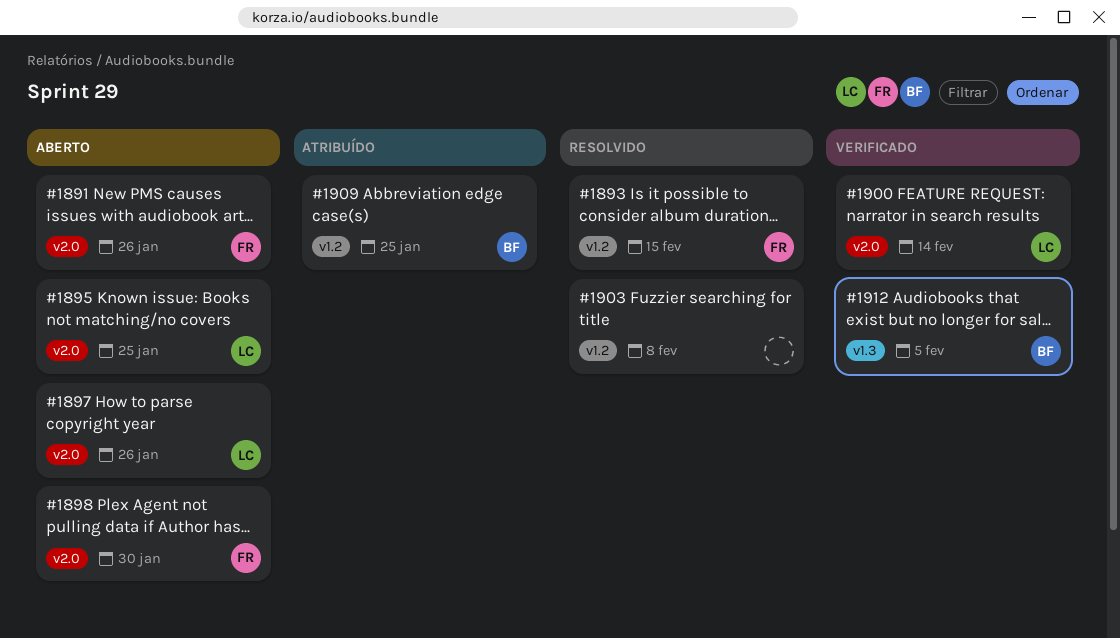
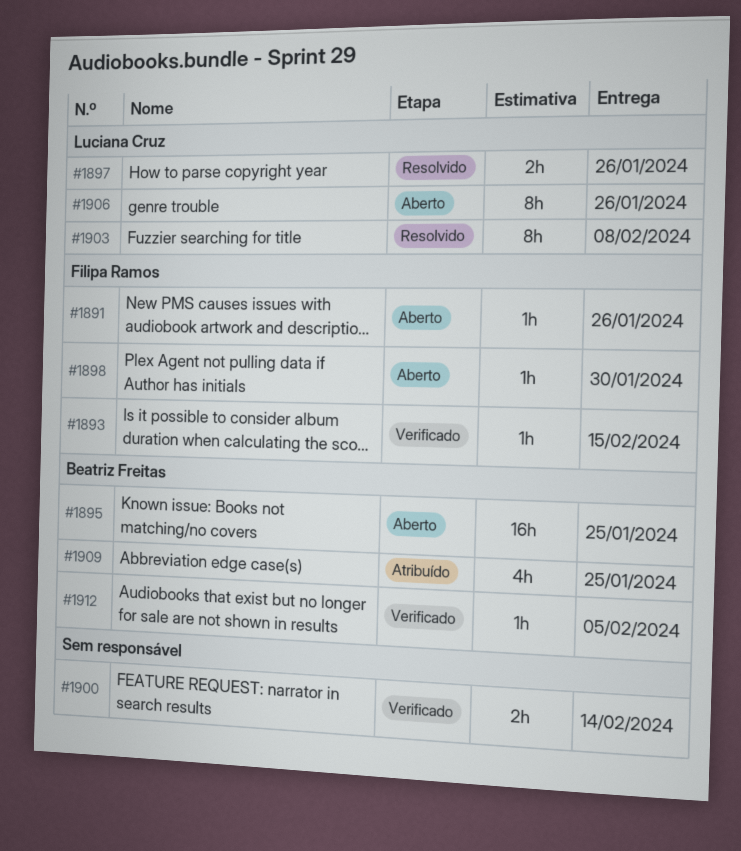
#1893, status: Resolvido -> Verificado
#1895, owner: Luciana Cruz -> Beatriz Freitas
#1897, status: Aberto -> Resolvido
#1900, owner: Luciana Cruz -> none
#1903, owner: none -> Luciana Cruz
#1906: none -> present

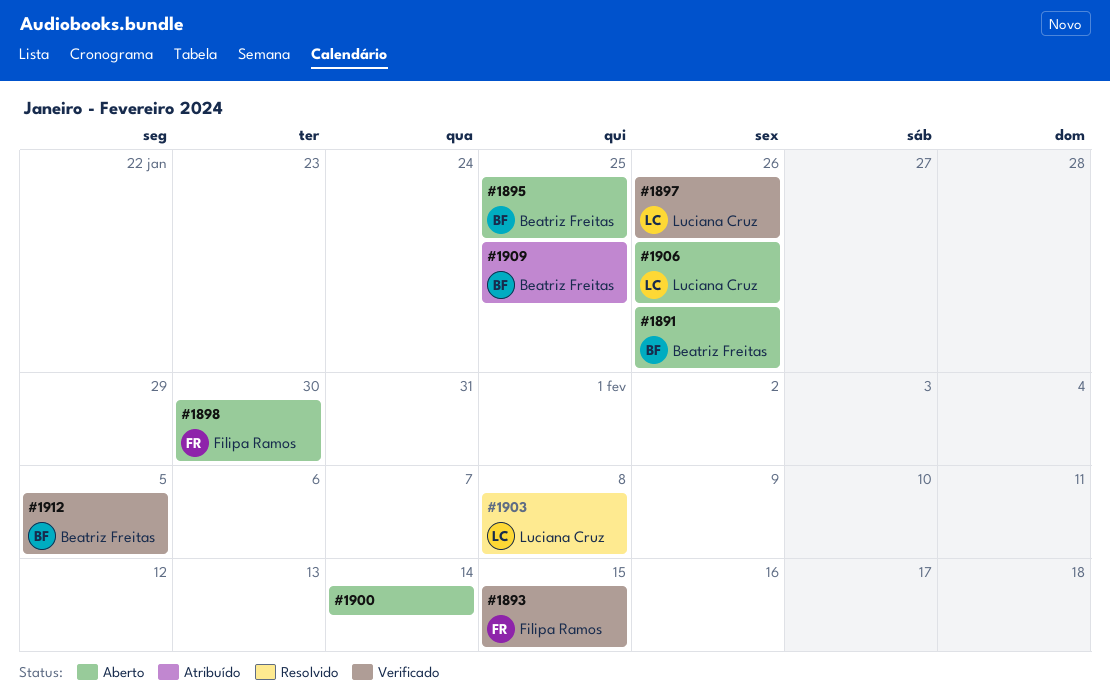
#1891, owner: Filipa Ramos -> Beatriz Freitas
#1897, status: Resolvido -> Verificado
#1900, status: Verificado -> Aberto

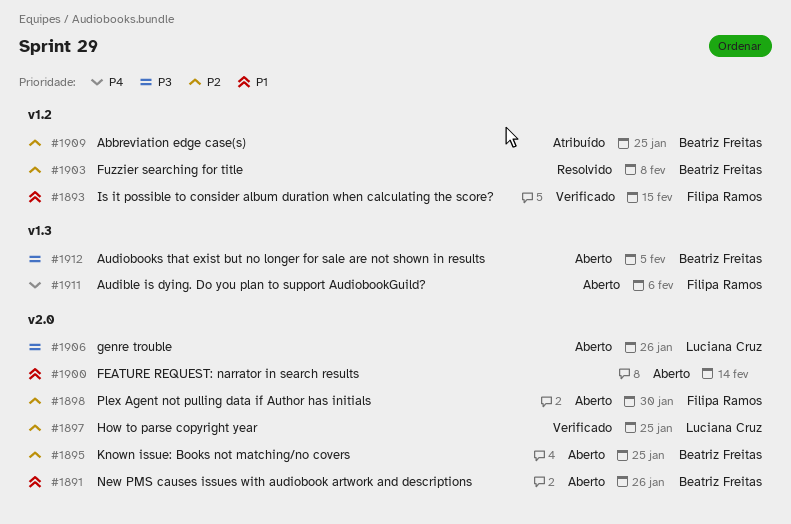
#1897, due: Jan 26 -> Jan 25
#1903, owner: Luciana Cruz -> Beatriz Freitas
#1911: none -> present
#1912, status: Verificado -> Aberto

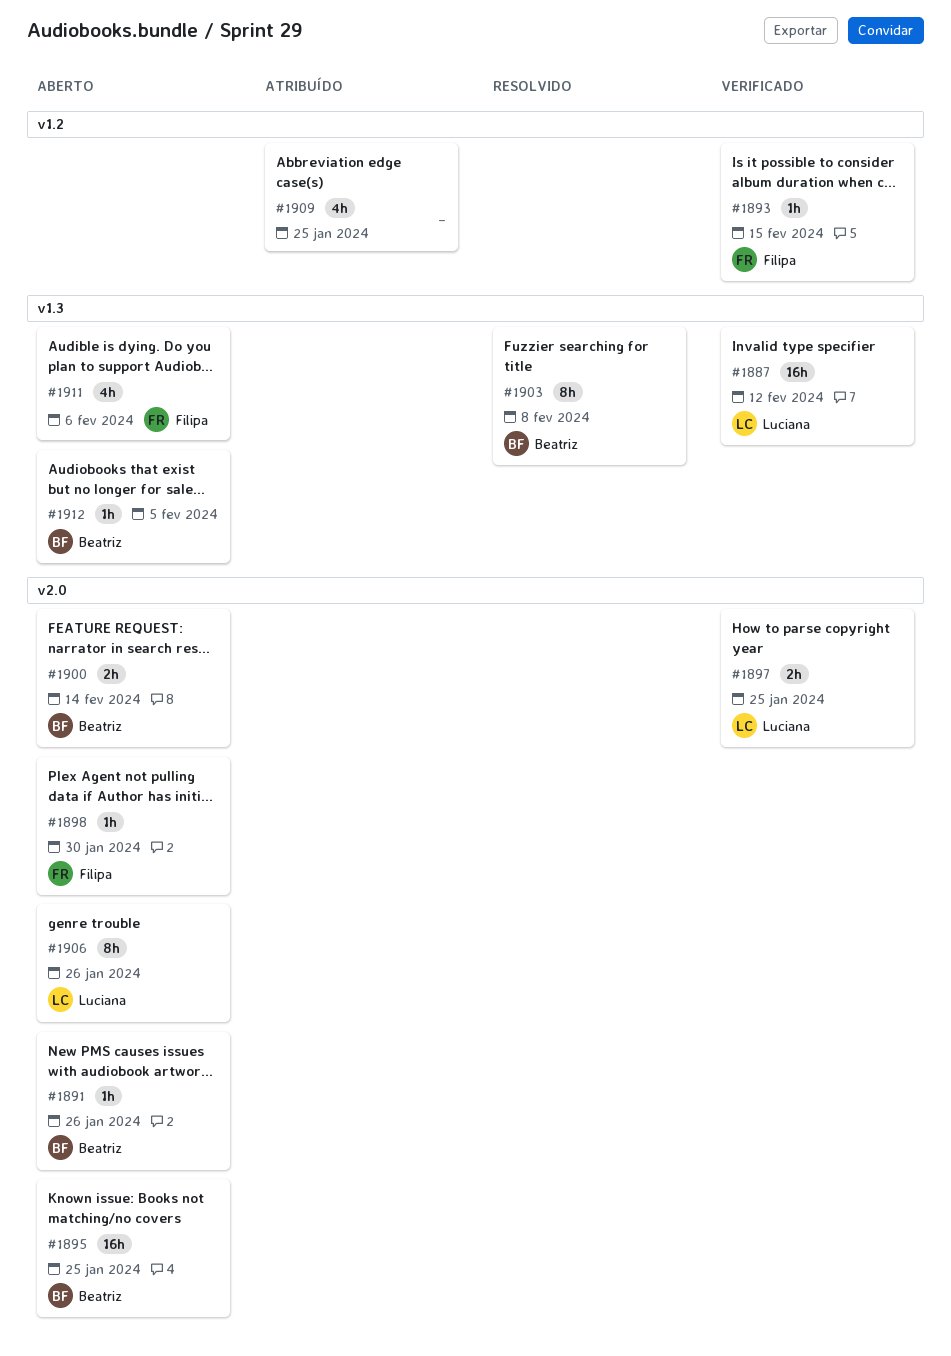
#1887: none -> present
#1900, owner: none -> Beatriz Freitas
#1903, label: v1.2 -> v1.3
#1909, owner: Beatriz Freitas -> none

